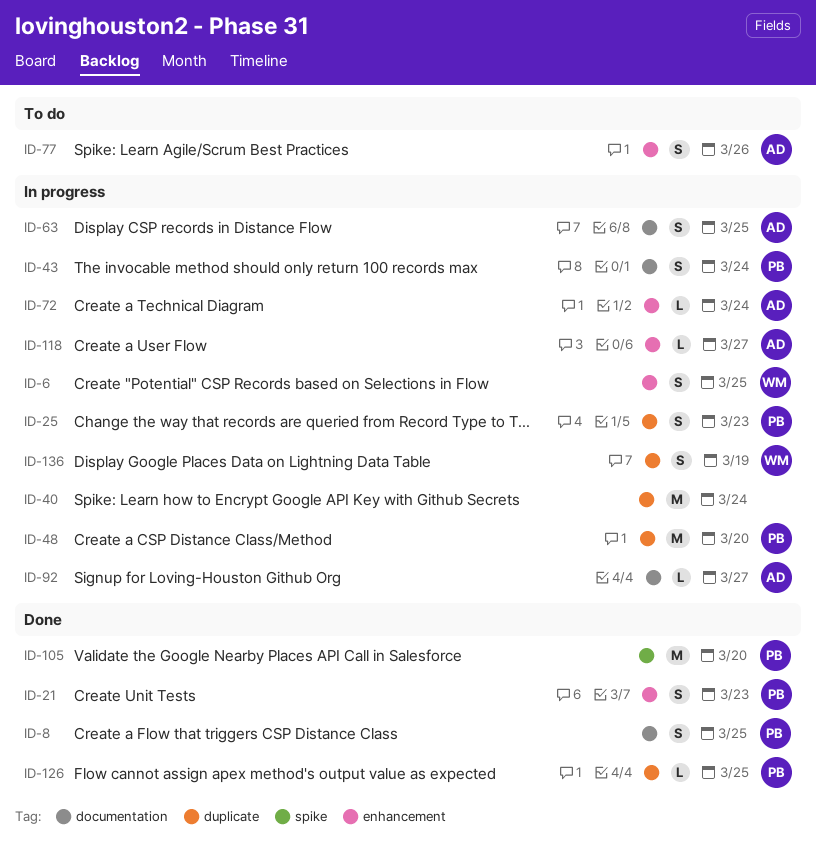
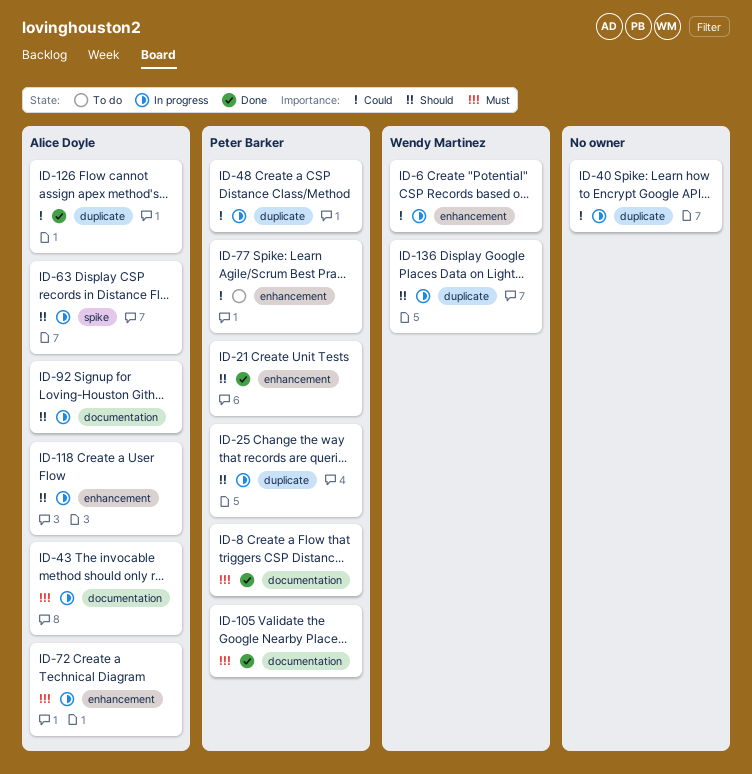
ID-43, owner: Peter Barker -> Alice Doyle
ID-63, label: documentation -> spike
ID-77, owner: Alice Doyle -> Peter Barker
ID-105, label: spike -> documentation
ID-126, owner: Peter Barker -> Alice Doyle

